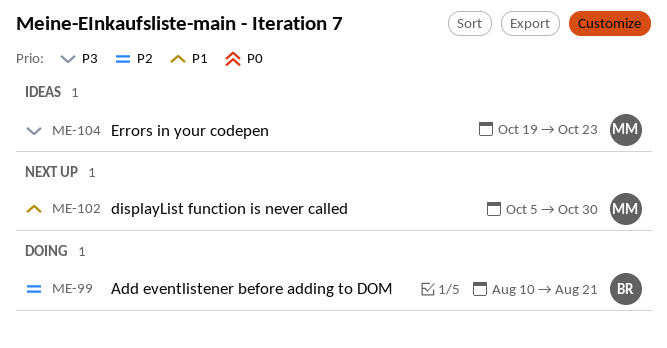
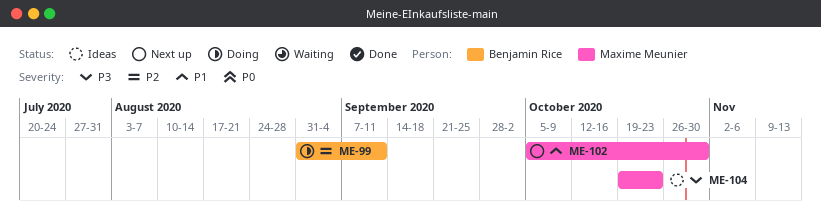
ME-99, start: Aug 10 -> Aug 31
ME-99, due: Aug 21 -> Sep 11

